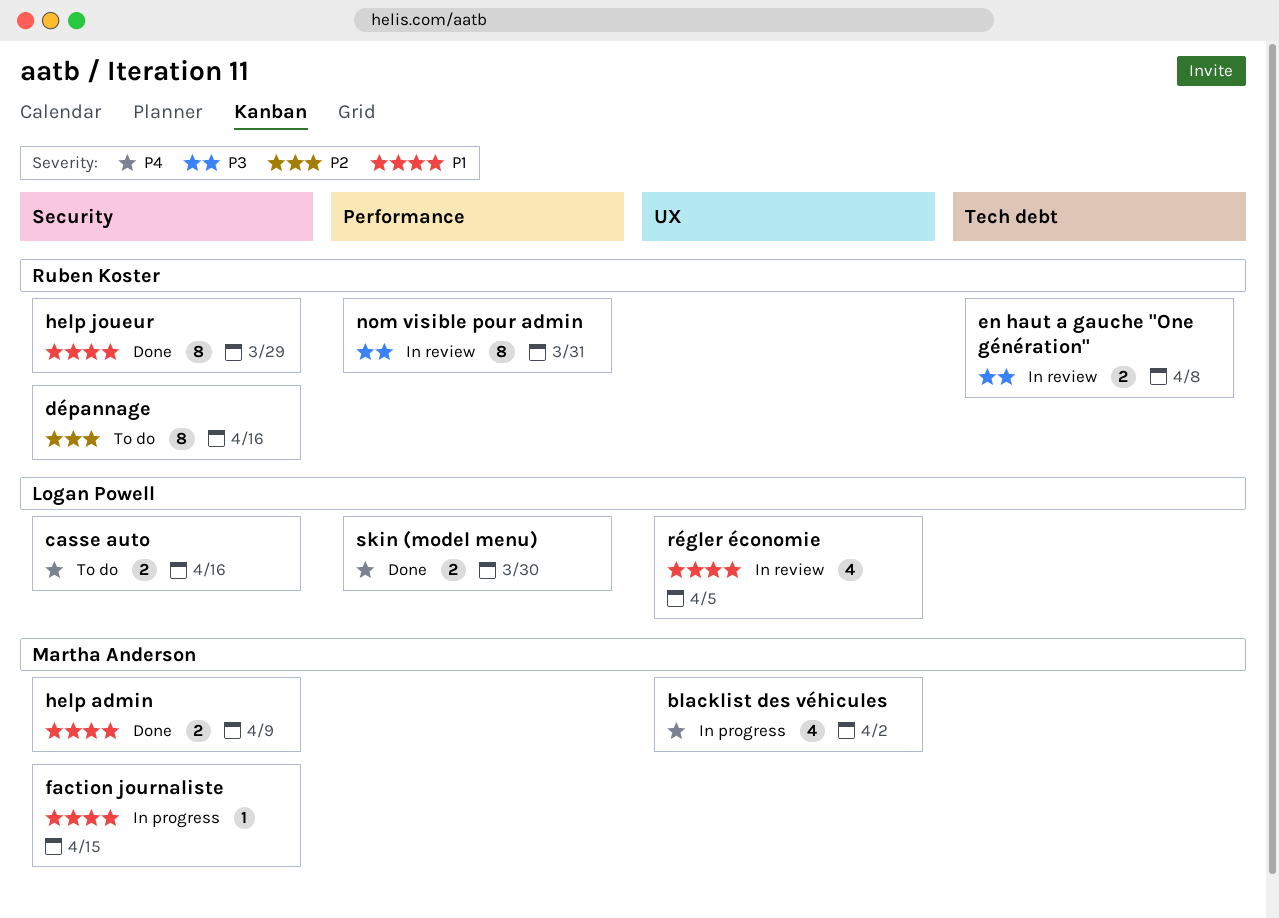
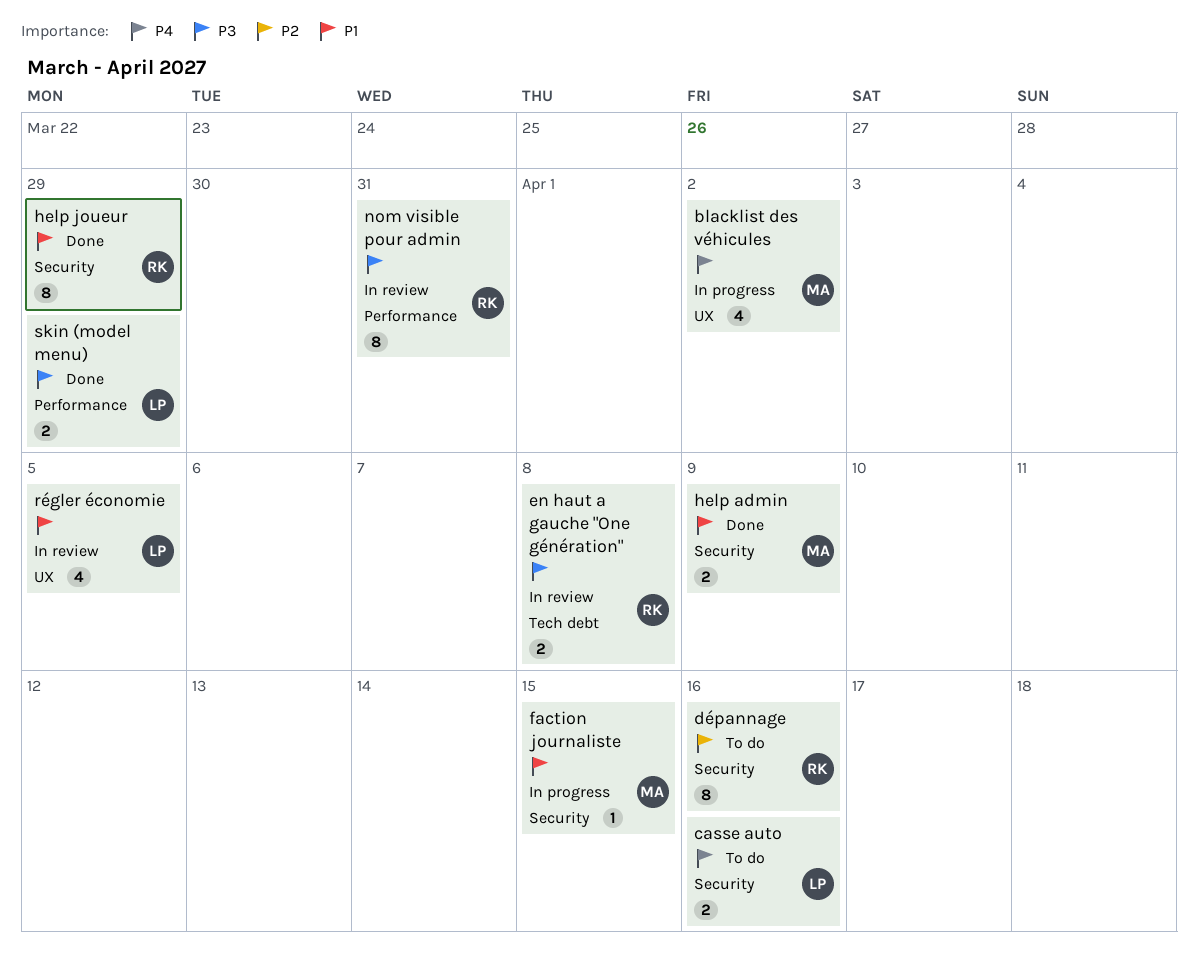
skin (model menu), priority: P4 -> P3
skin (model menu), due: Mar 30 -> Mar 29

